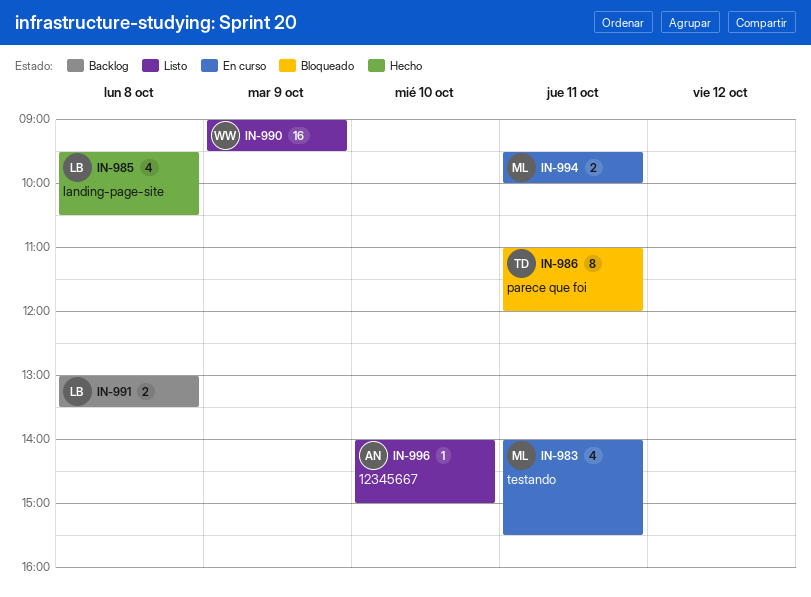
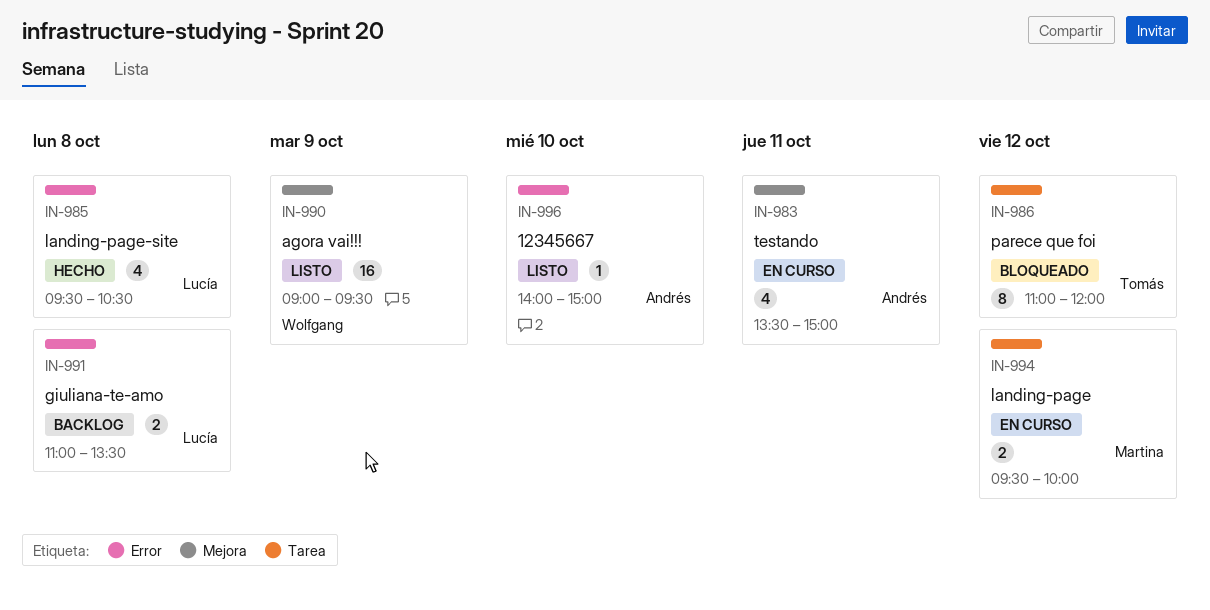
IN-983, owner: Martina -> Andrés
IN-983, begins: 14:00 -> 13:30
IN-983, ends: 15:30 -> 15:00
IN-986, day: Oct 11 -> Oct 12
IN-991, begins: 13:00 -> 11:00
IN-994, day: Oct 11 -> Oct 12

